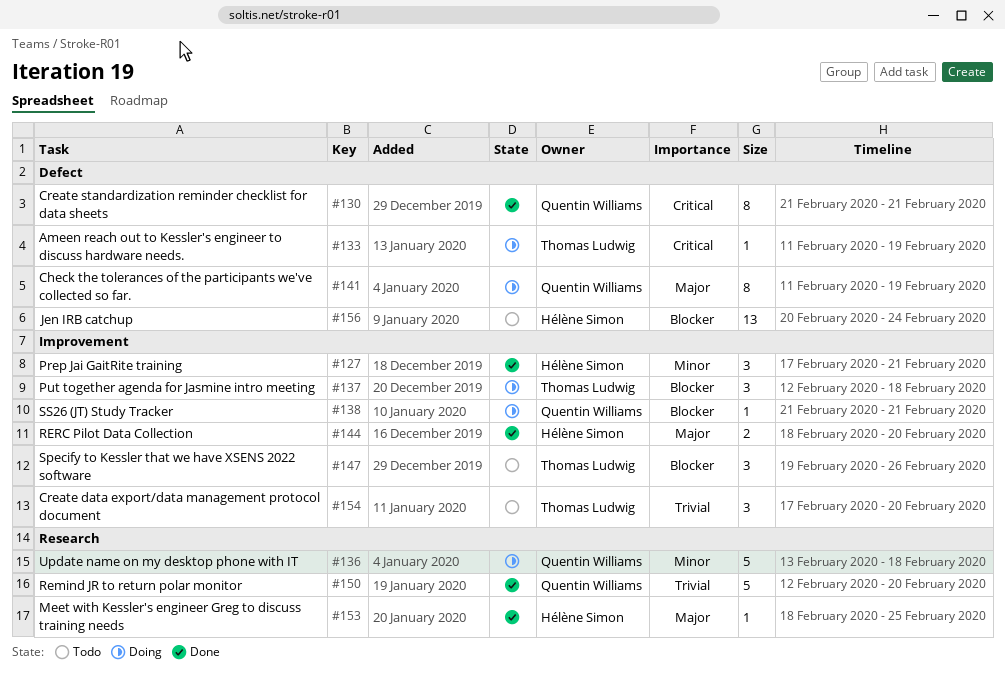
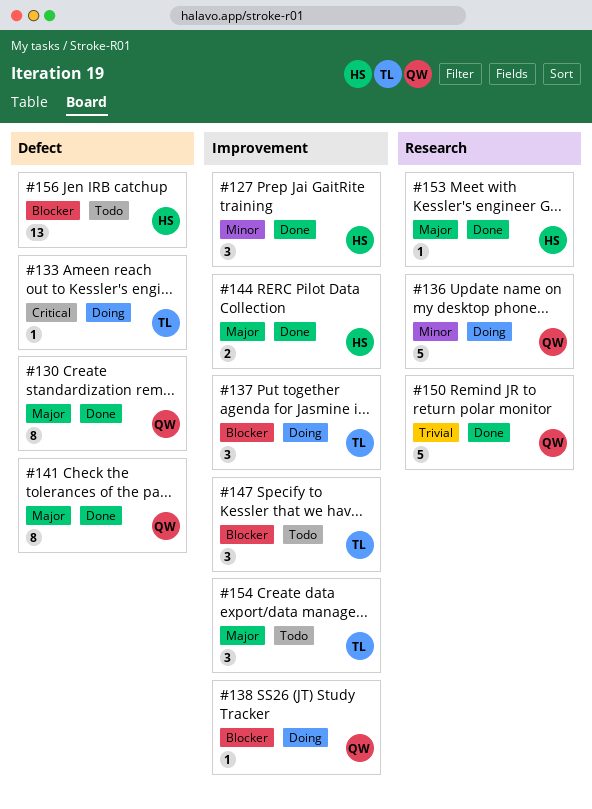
#130, priority: Critical -> Major
#141, status: Doing -> Done
#154, priority: Trivial -> Major

